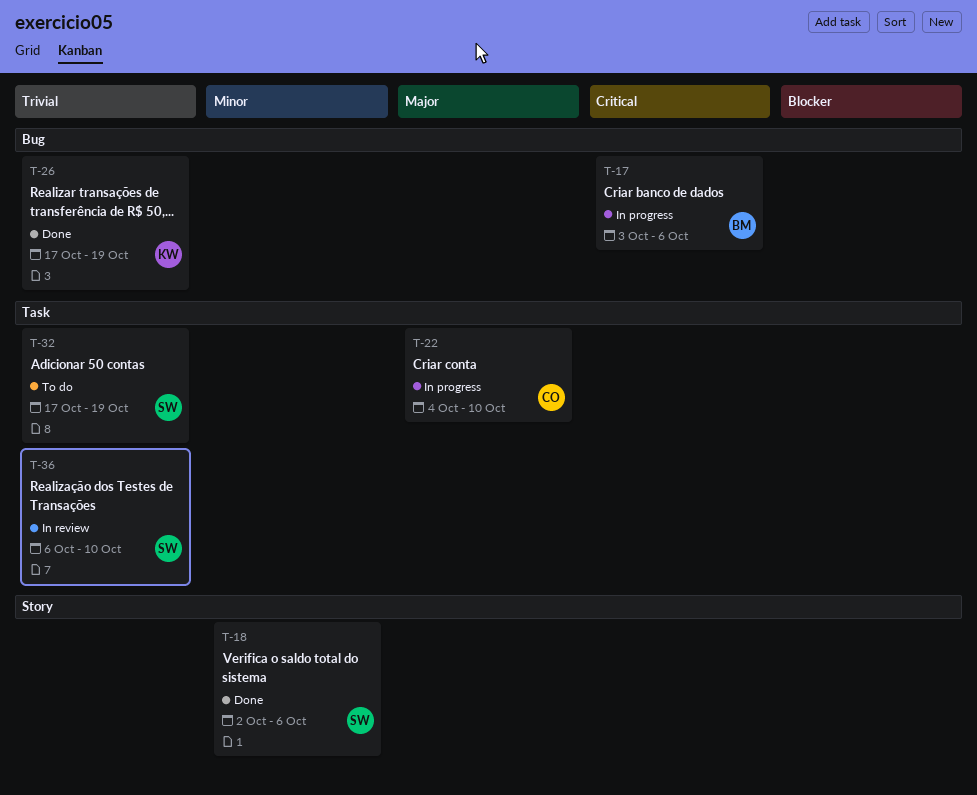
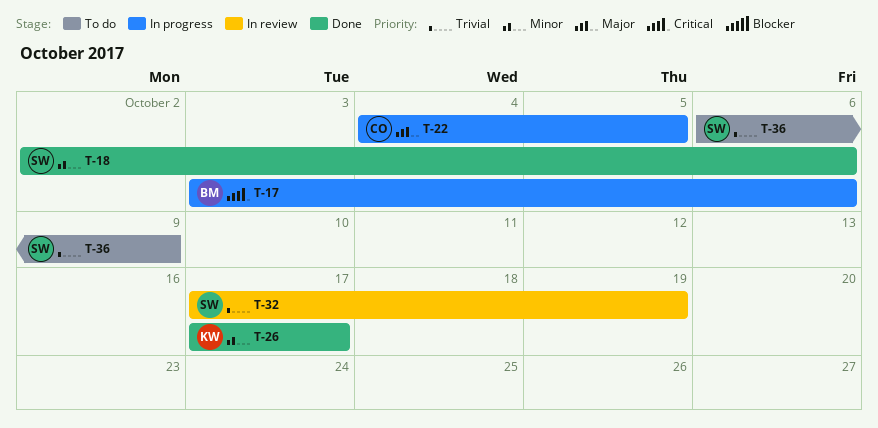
T-22, due: Oct 10 -> Oct 5
T-26, priority: Trivial -> Minor
T-26, due: Oct 19 -> Oct 17
T-32, status: To do -> In review
T-36, status: In review -> To do
T-36, due: Oct 10 -> Oct 9

